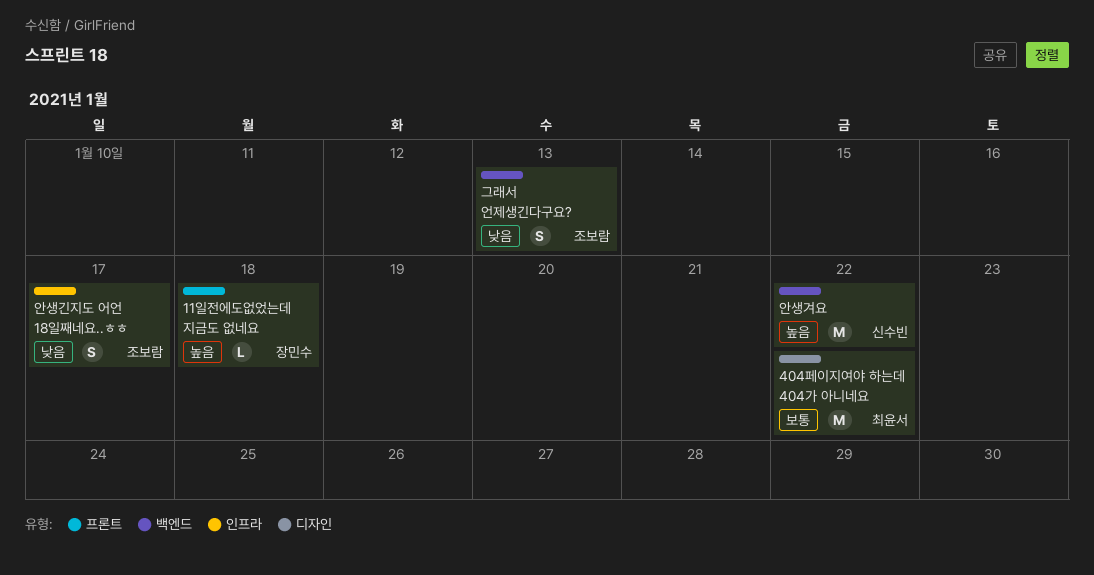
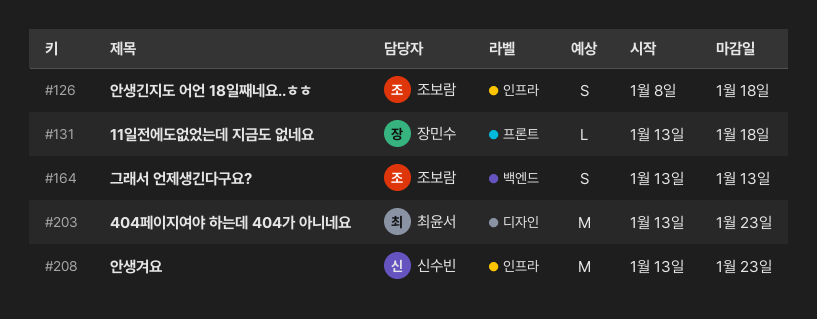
404페이지여야 하는데 404가 아니네요, due: Jan 22 -> Jan 23
안생겨요, label: 백엔드 -> 인프라
안생겨요, due: Jan 22 -> Jan 23
안생긴지도 어언 18일째네요..ㅎㅎ, due: Jan 17 -> Jan 18

